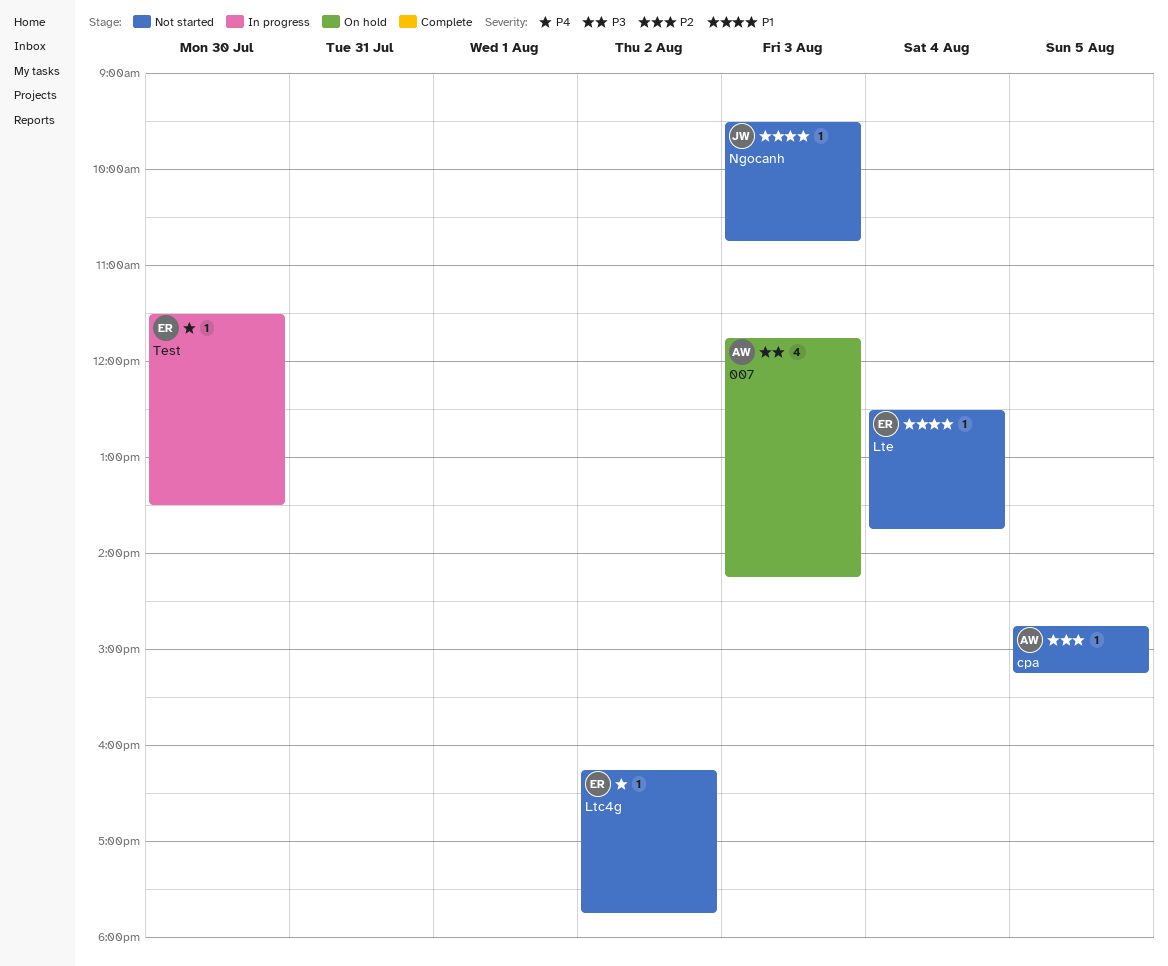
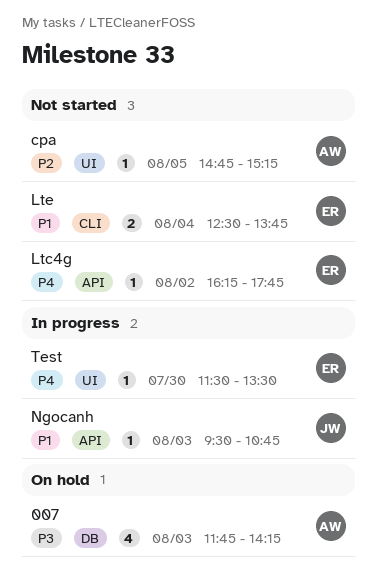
Lte, estimate: 1 -> 2
Ngocanh, status: Not started -> In progress

